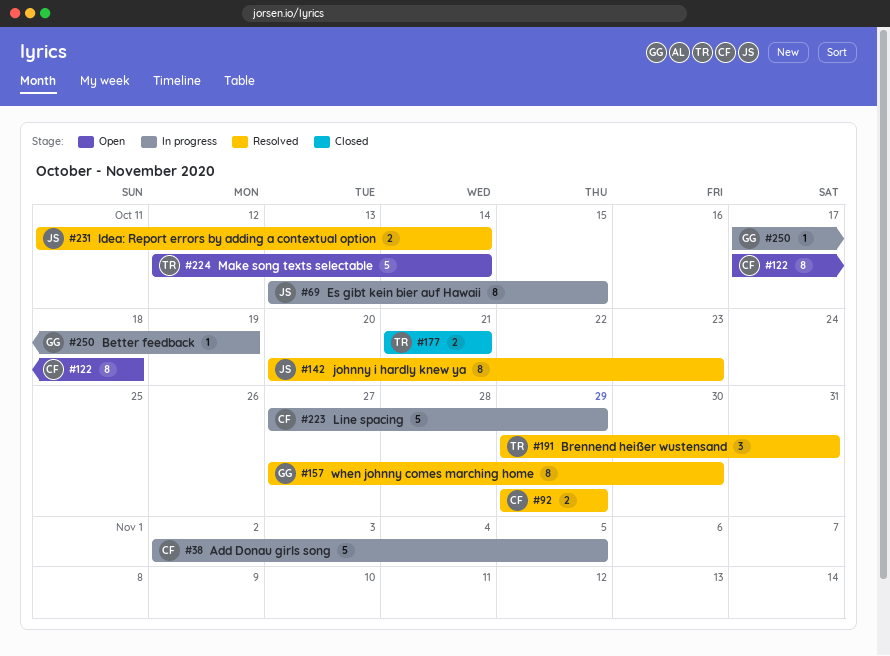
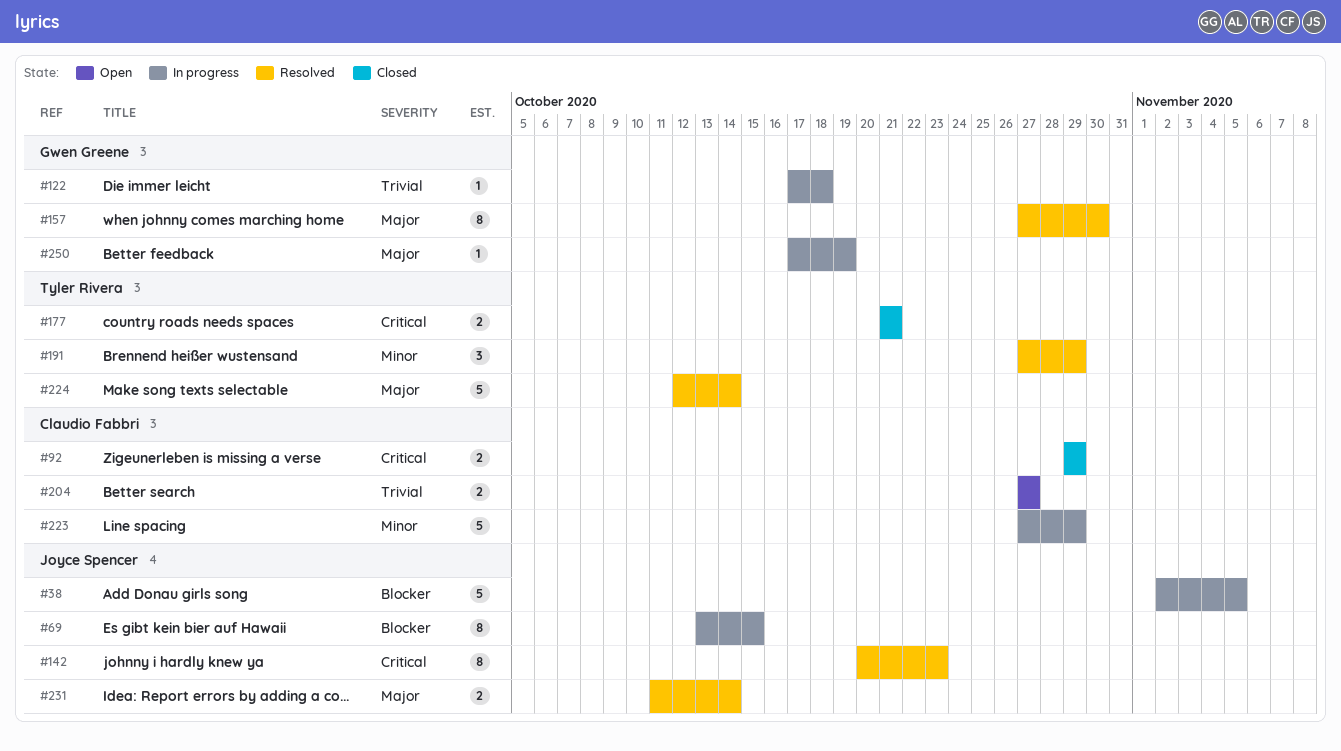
#38, owner: Claudio Fabbri -> Joyce Spencer
#92, status: Resolved -> Closed
#122, status: Open -> In progress
#122, owner: Claudio Fabbri -> Gwen Greene
#122, estimate: 8 -> 1
#191, start: Oct 29 -> Oct 27
#191, due: Oct 31 -> Oct 29
#204: none -> present
#224, status: Open -> Resolved

